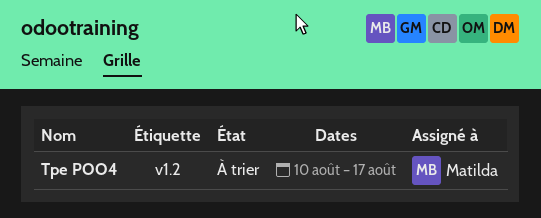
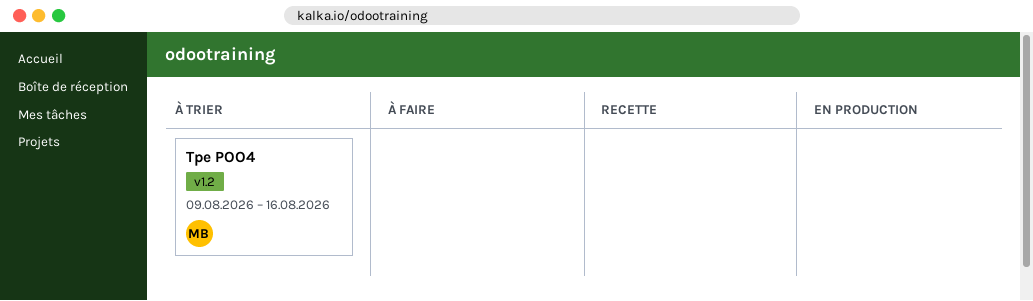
Tpe POO4, start: Aug 10 -> Aug 9
Tpe POO4, due: Aug 17 -> Aug 16

